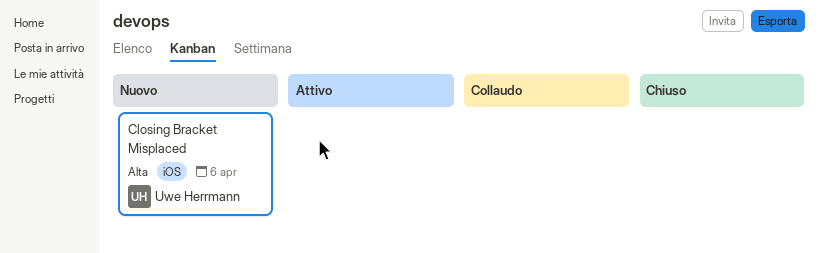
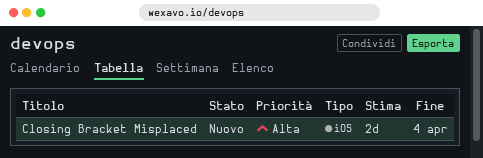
Closing Bracket Misplaced, due: Apr 6 -> Apr 4

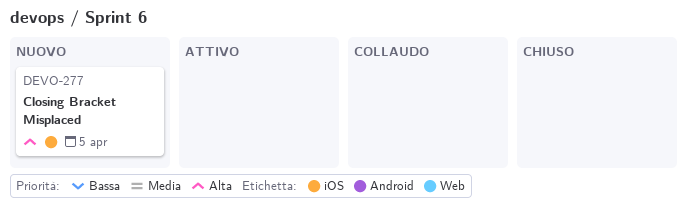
Closing Bracket Misplaced, due: Apr 4 -> Apr 5

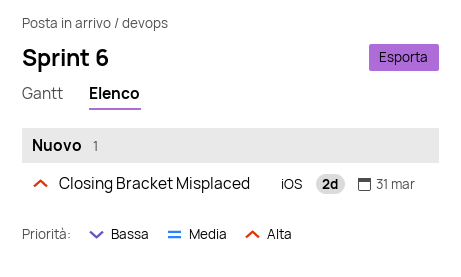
Closing Bracket Misplaced, due: Apr 5 -> Mar 31

